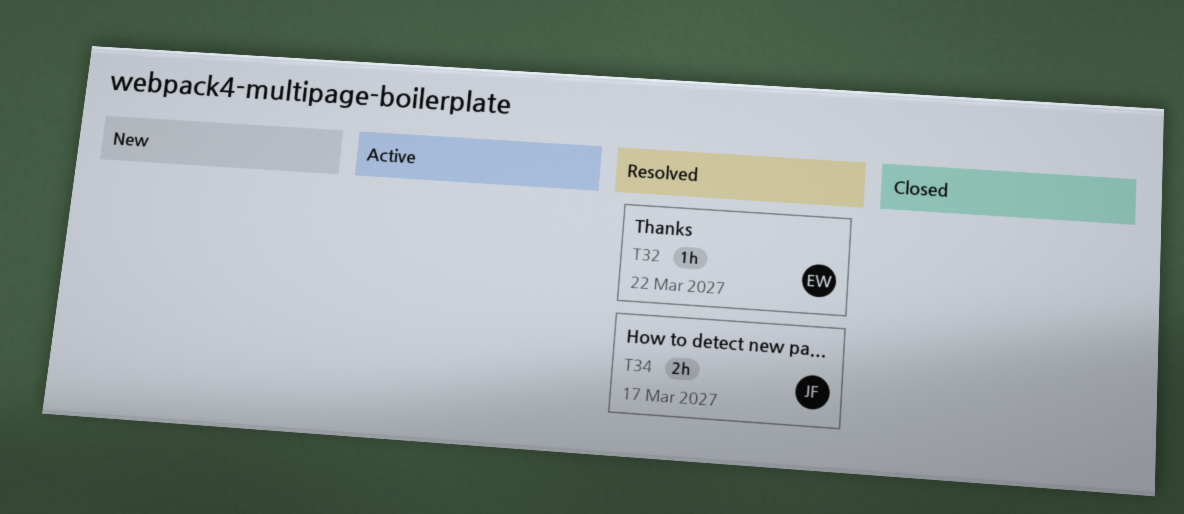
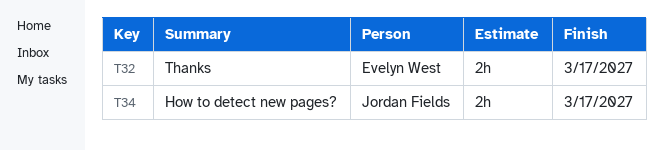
T32, estimate: 1h -> 2h
T32, due: Mar 22 -> Mar 17

